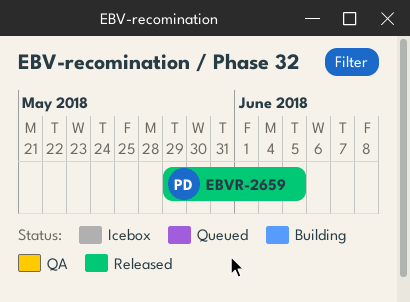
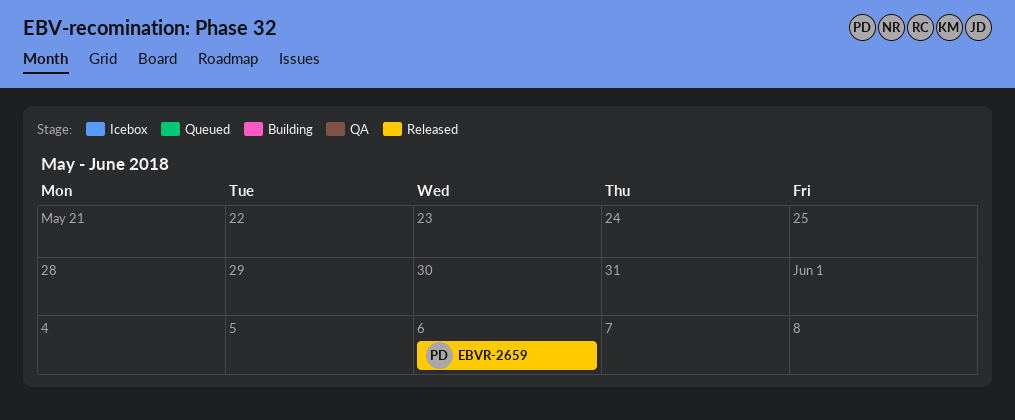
EBVR-2659, start: May 29 -> Jun 6
EBVR-2659, due: Jun 5 -> Jun 6

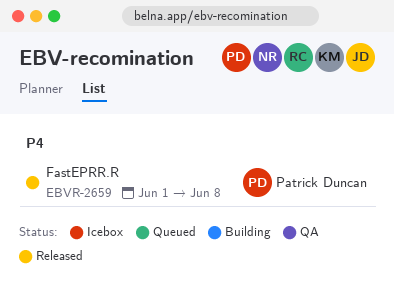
EBVR-2659, start: Jun 6 -> Jun 1
EBVR-2659, due: Jun 6 -> Jun 8

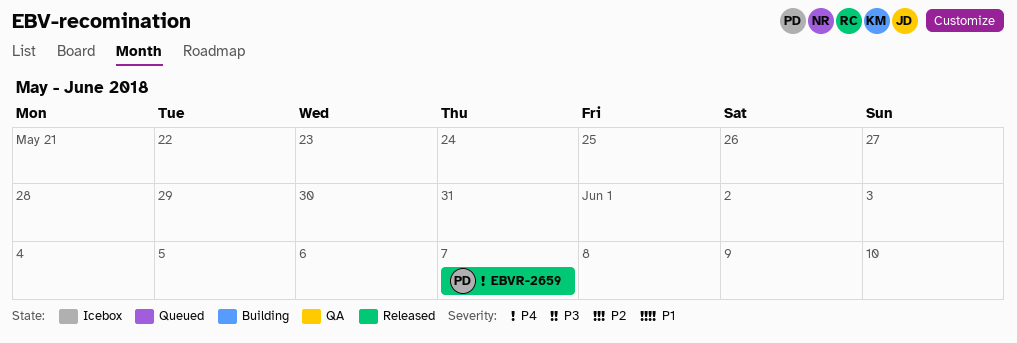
EBVR-2659, start: Jun 1 -> Jun 7
EBVR-2659, due: Jun 8 -> Jun 7

